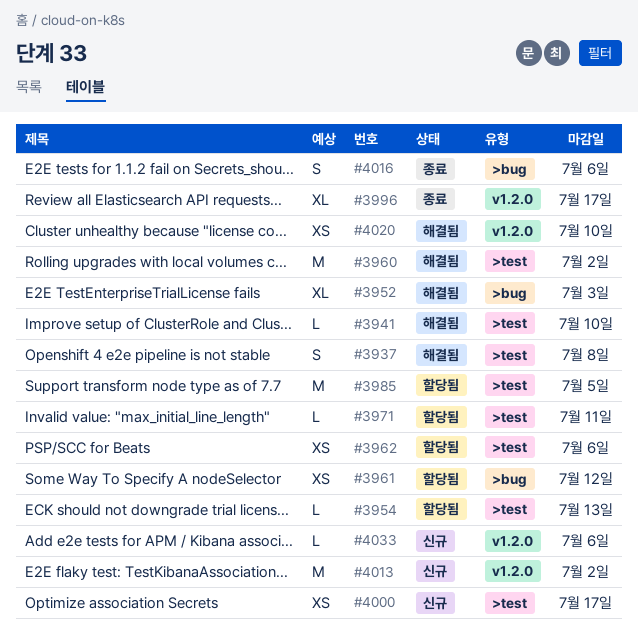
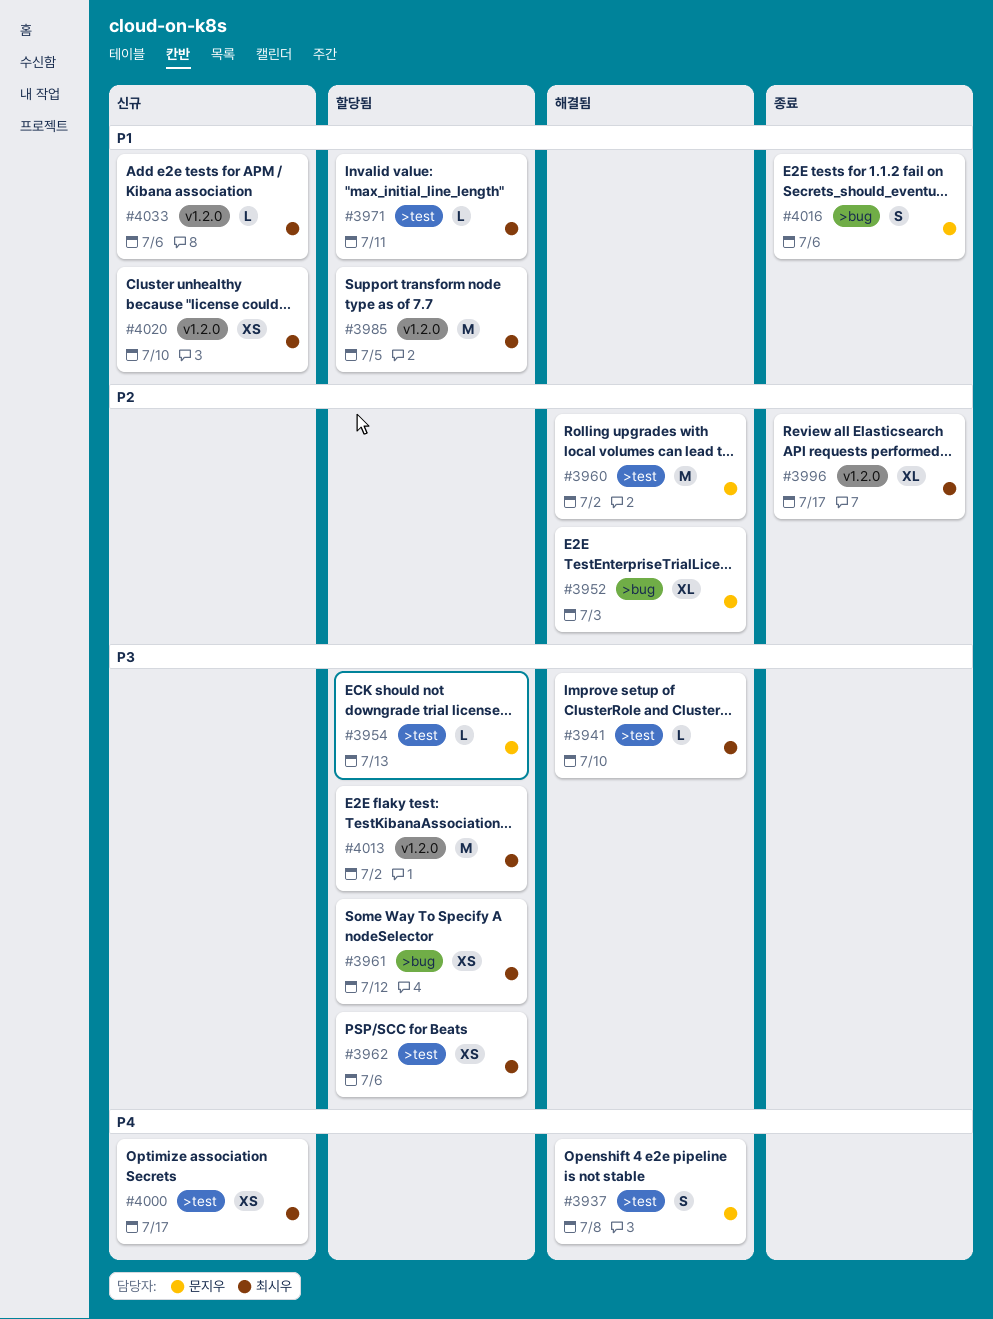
#3985, label: >test -> v1.2.0
#4013, status: 신규 -> 할당됨
#4020, status: 해결됨 -> 신규

